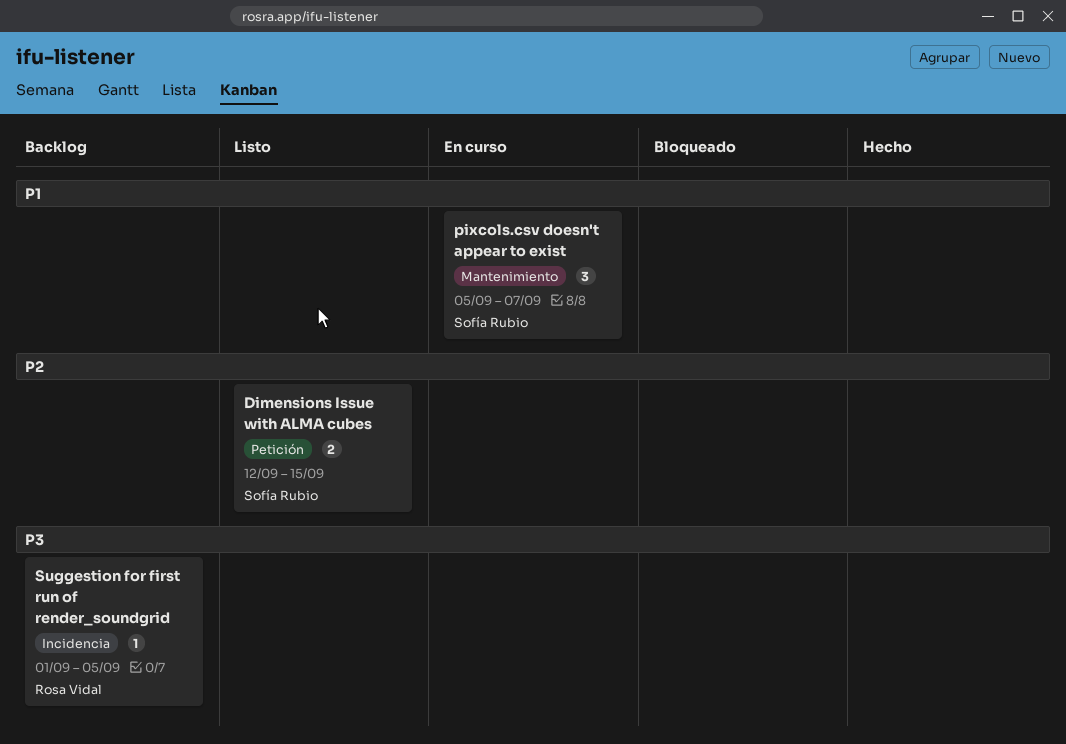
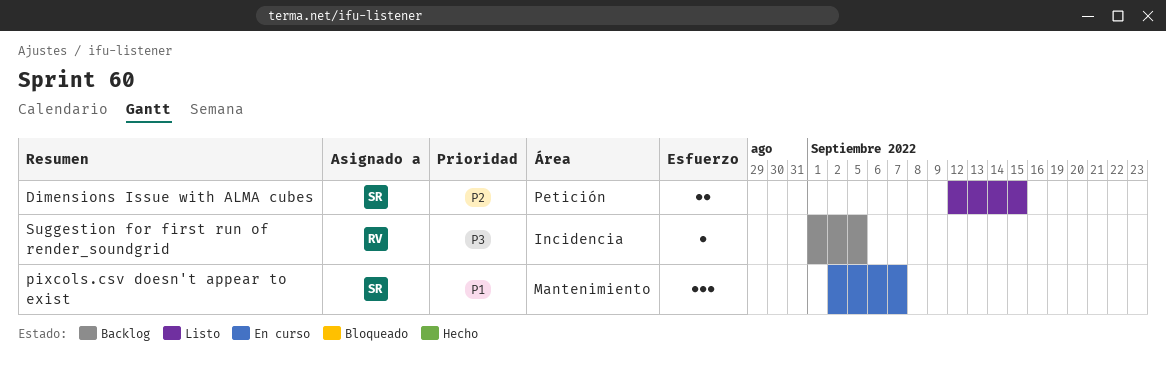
pixcols.csv doesn't appear to exist, start: Sep 5 -> Sep 2

